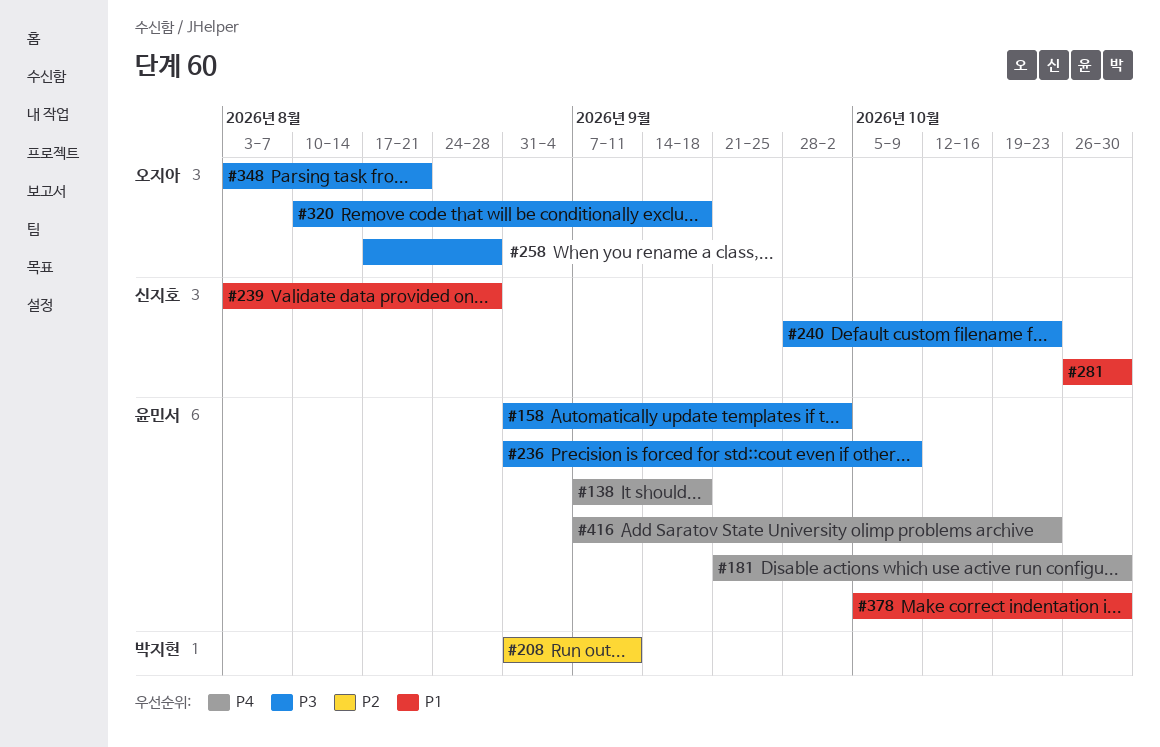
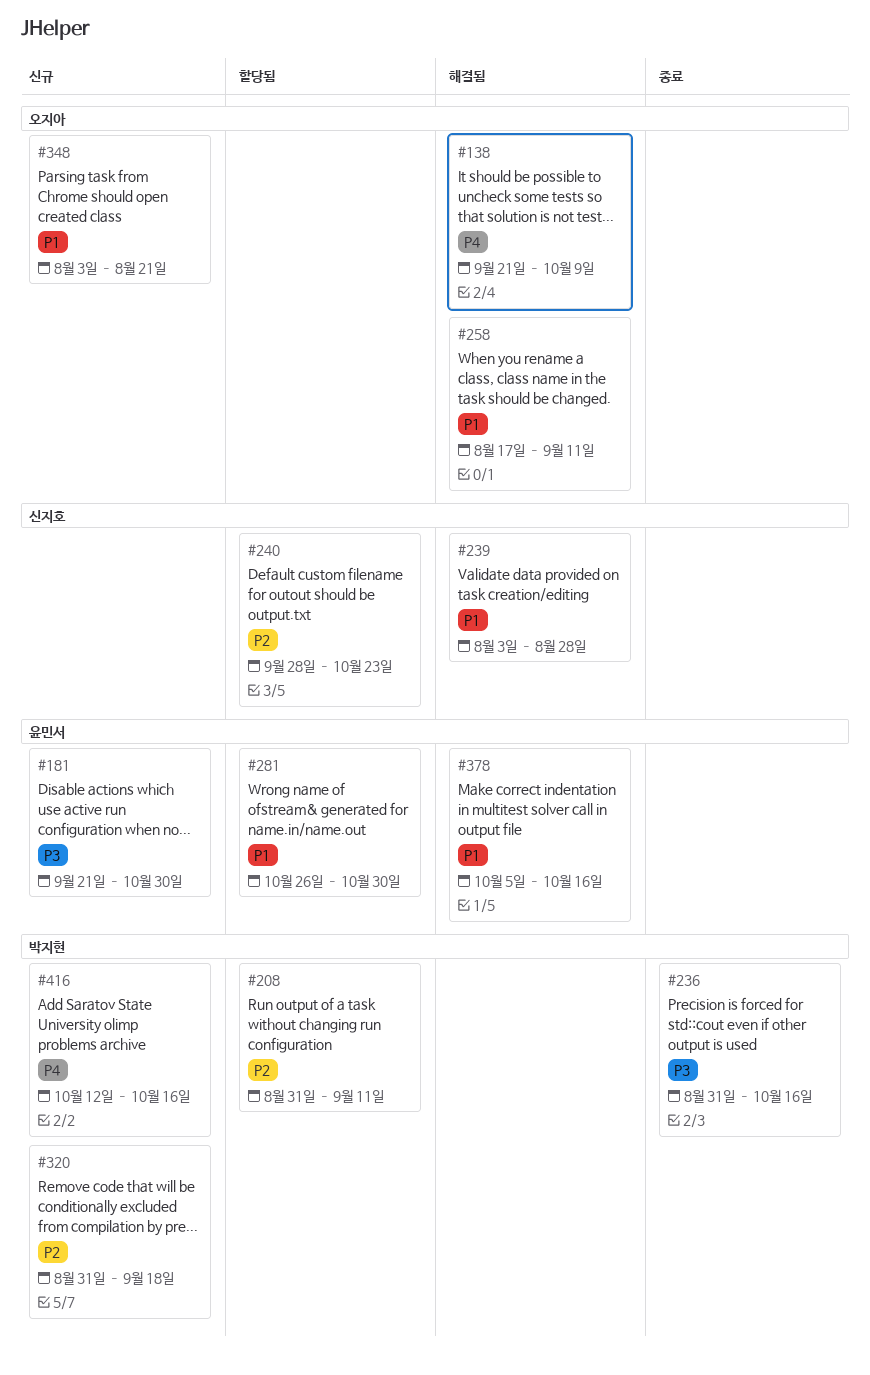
#138, owner: 윤민서 -> 오지아
#138, start: Sep 7 -> Sep 21
#138, due: Sep 18 -> Oct 9
#158: present -> none
#181, priority: P4 -> P3
#236, owner: 윤민서 -> 박지현
#236, due: Oct 9 -> Oct 16
#240, priority: P3 -> P2
#258, priority: P3 -> P1
#258, due: Aug 28 -> Sep 11
#281, owner: 신지호 -> 윤민서
#320, owner: 오지아 -> 박지현
#320, priority: P3 -> P2
#320, start: Aug 10 -> Aug 31
#348, priority: P3 -> P1
#378, due: Oct 30 -> Oct 16
#416, owner: 윤민서 -> 박지현
#416, start: Sep 7 -> Oct 12
#416, due: Oct 23 -> Oct 16

